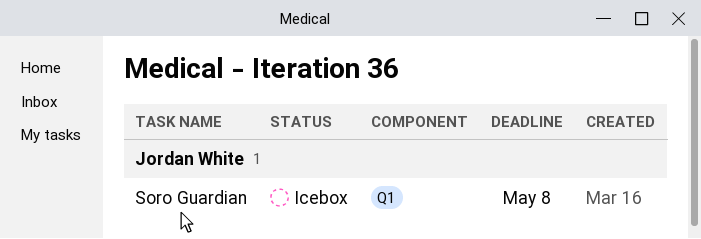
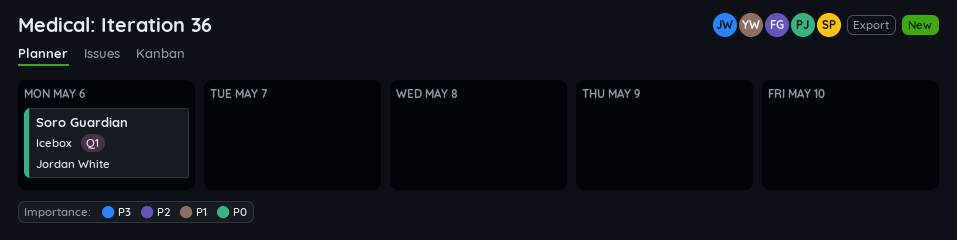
Soro Guardian, due: May 8 -> May 6

